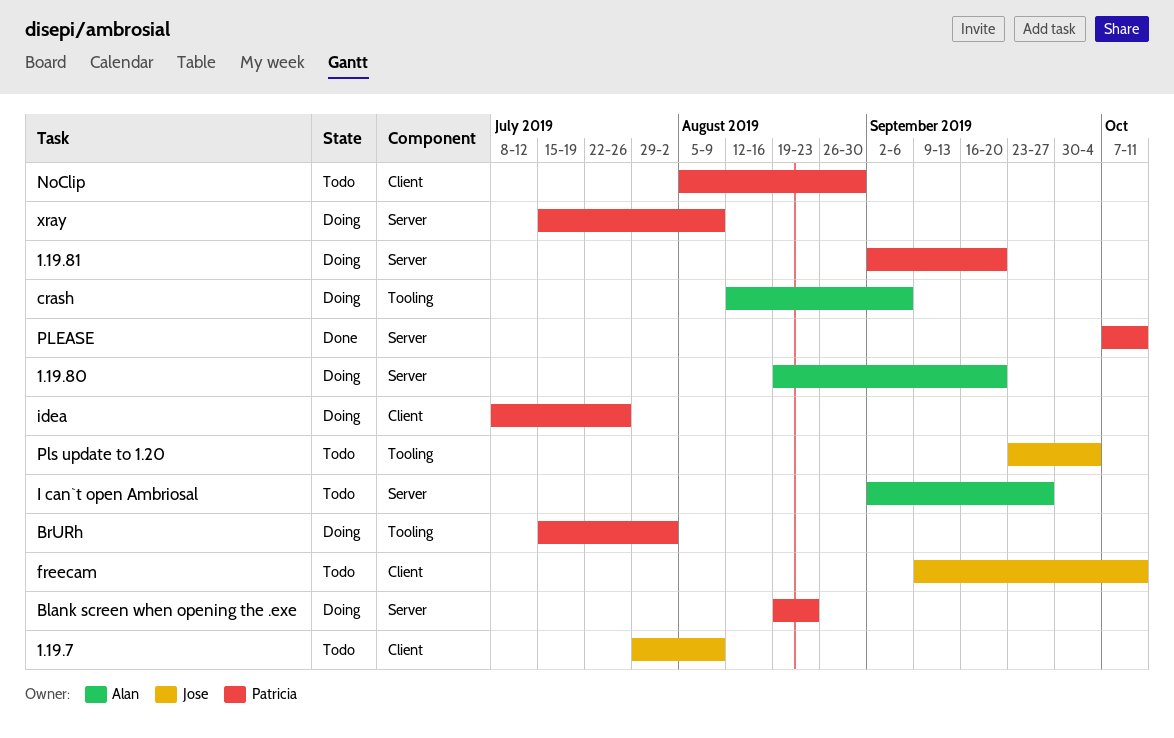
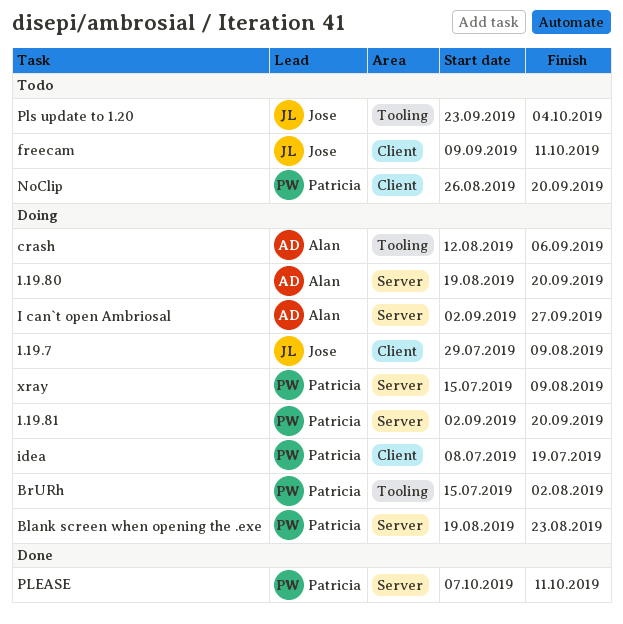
1.19.7, status: Todo -> Doing
I can`t open Ambriosal, status: Todo -> Doing
idea, due: Jul 26 -> Jul 19
NoClip, start: Aug 5 -> Aug 26
NoClip, due: Aug 30 -> Sep 20

